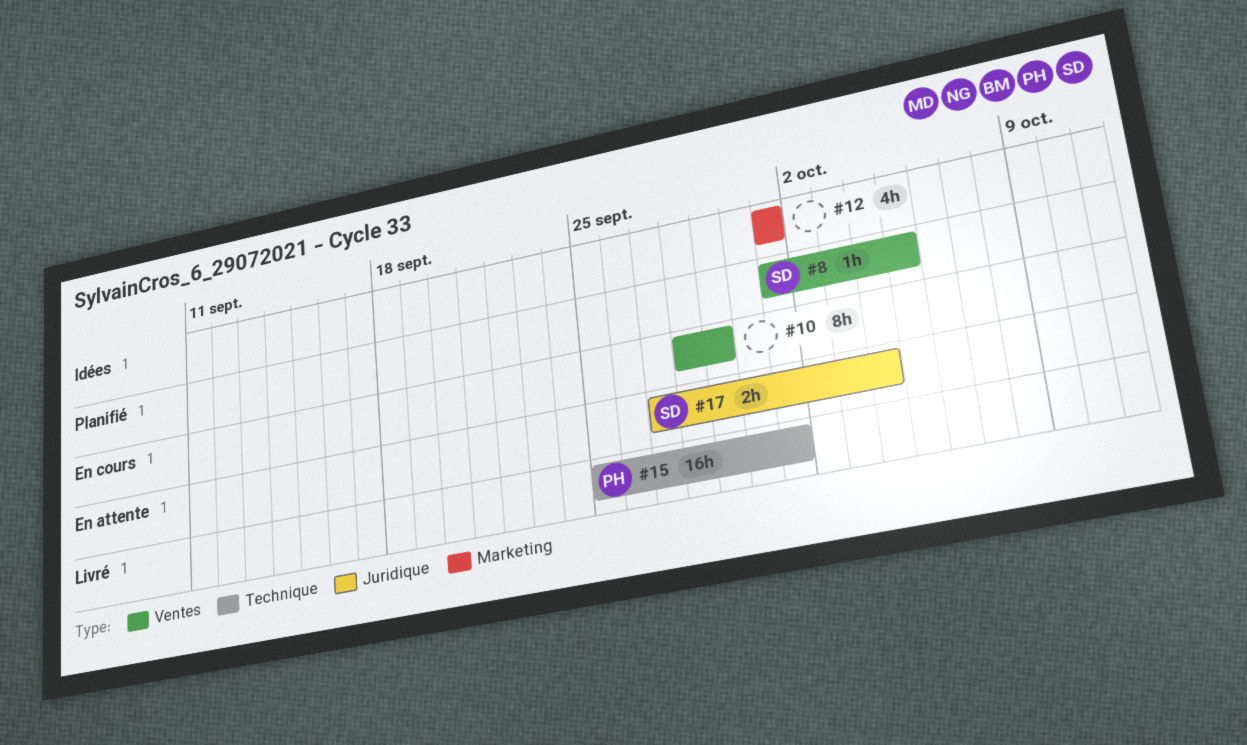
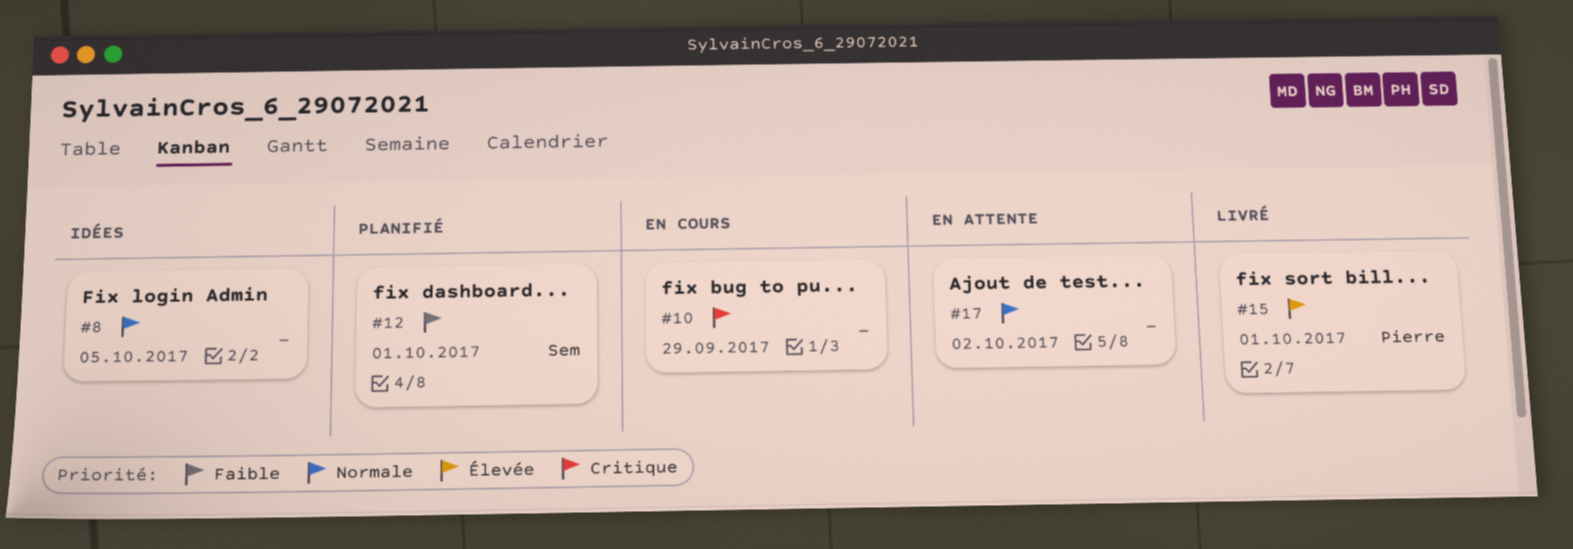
#8, status: Planifié -> Idées
#8, owner: Sem -> none
#12, status: Idées -> Planifié
#12, owner: none -> Sem
#17, owner: Sem -> none
#17, due: Oct 4 -> Oct 2

